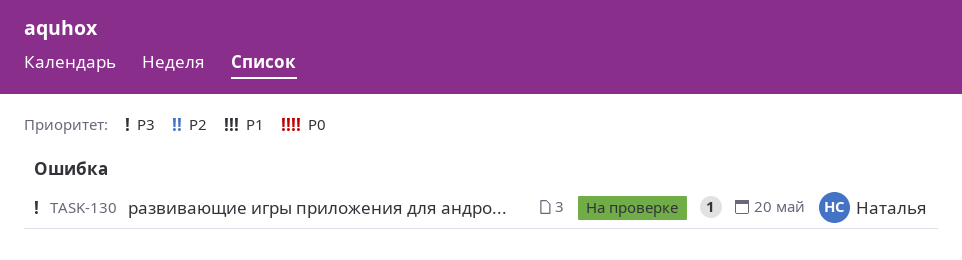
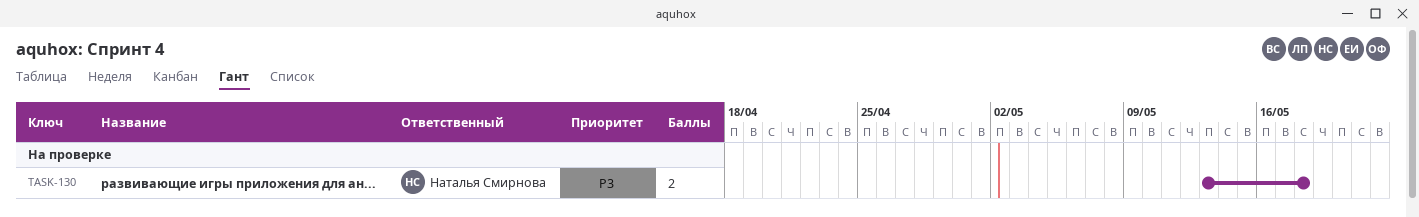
TASK-130, estimate: 1 -> 2
TASK-130, due: May 20 -> May 18

